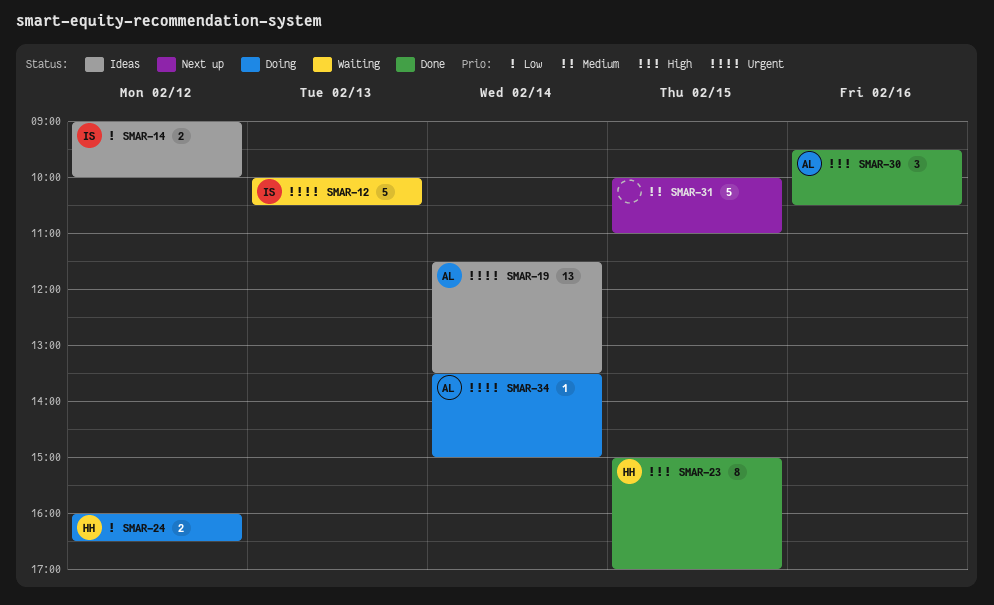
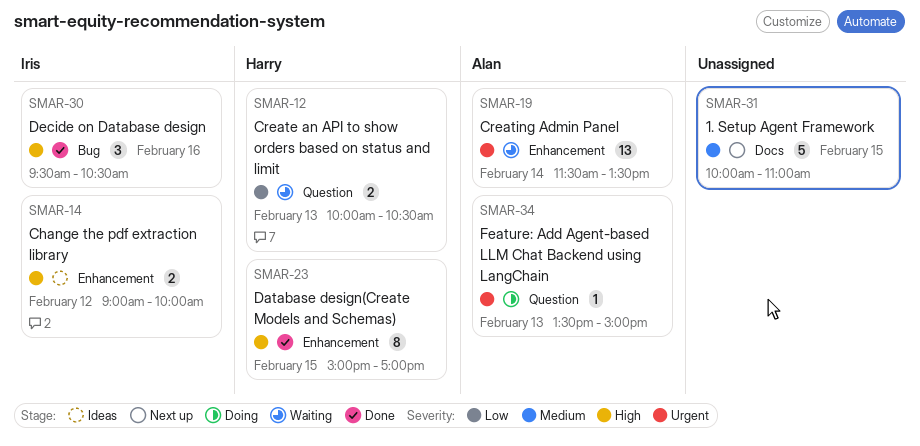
SMAR-12, owner: Iris -> Harry
SMAR-12, priority: Urgent -> Low
SMAR-12, estimate: 5 -> 2
SMAR-14, priority: Low -> High
SMAR-19, status: Ideas -> Waiting
SMAR-24: present -> none
SMAR-30, owner: Alan -> Iris
SMAR-34, day: Feb 14 -> Feb 13

